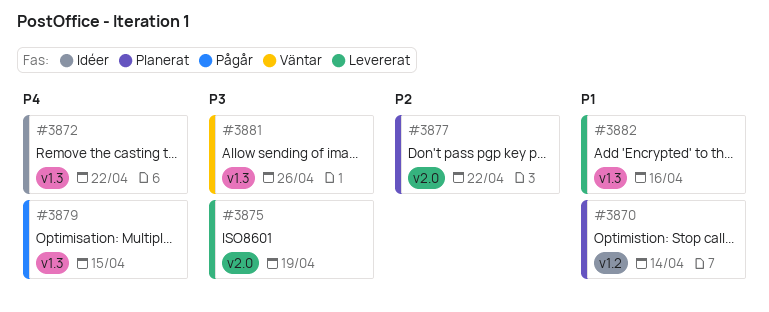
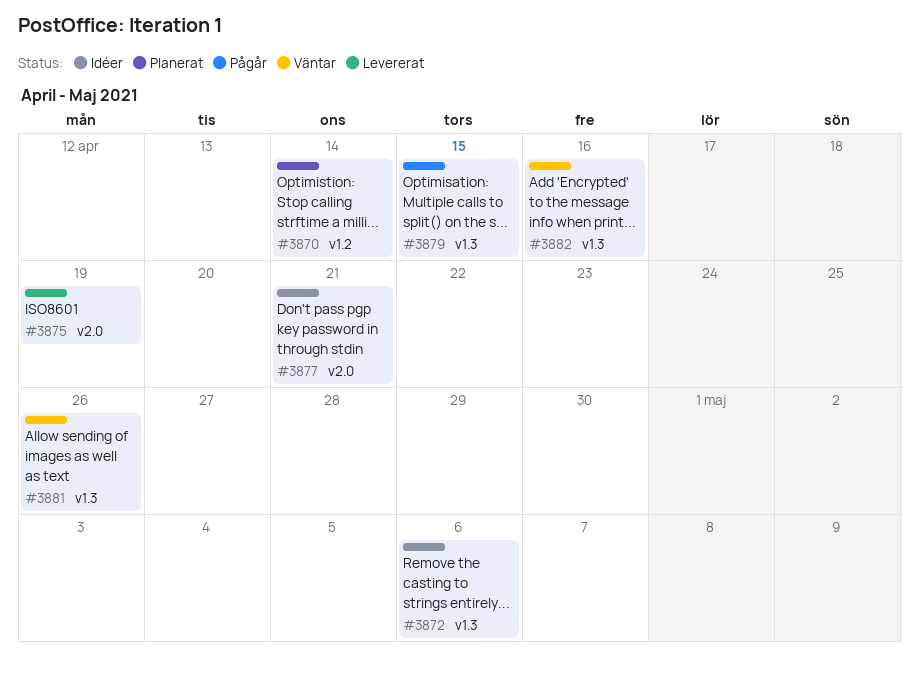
#3872, due: Apr 22 -> May 6
#3877, status: Planerat -> Idéer
#3877, due: Apr 22 -> Apr 21
#3882, status: Levererat -> Väntar

